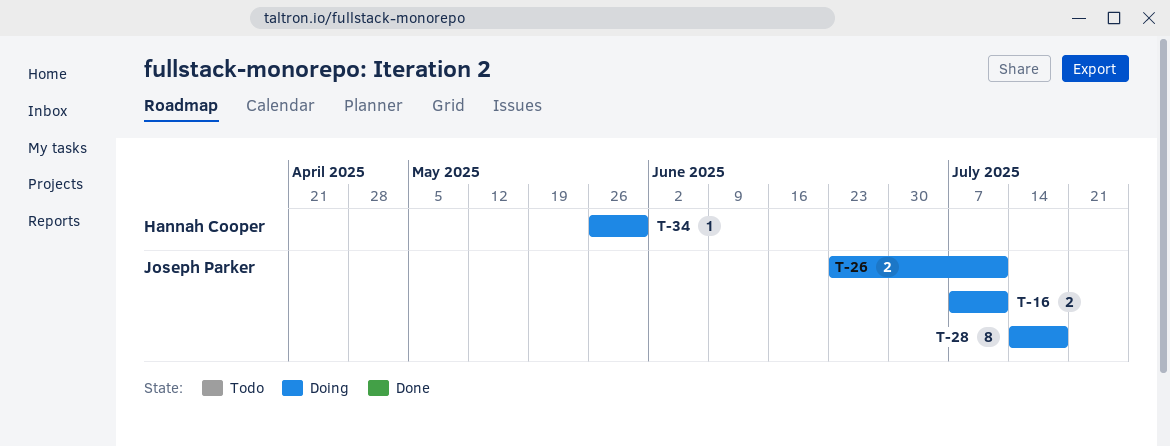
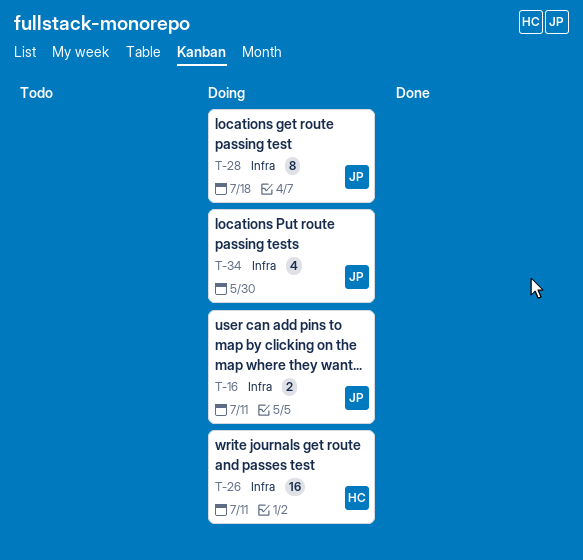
T-26, owner: Joseph Parker -> Hannah Cooper
T-26, estimate: 2 -> 16
T-34, owner: Hannah Cooper -> Joseph Parker
T-34, estimate: 1 -> 4

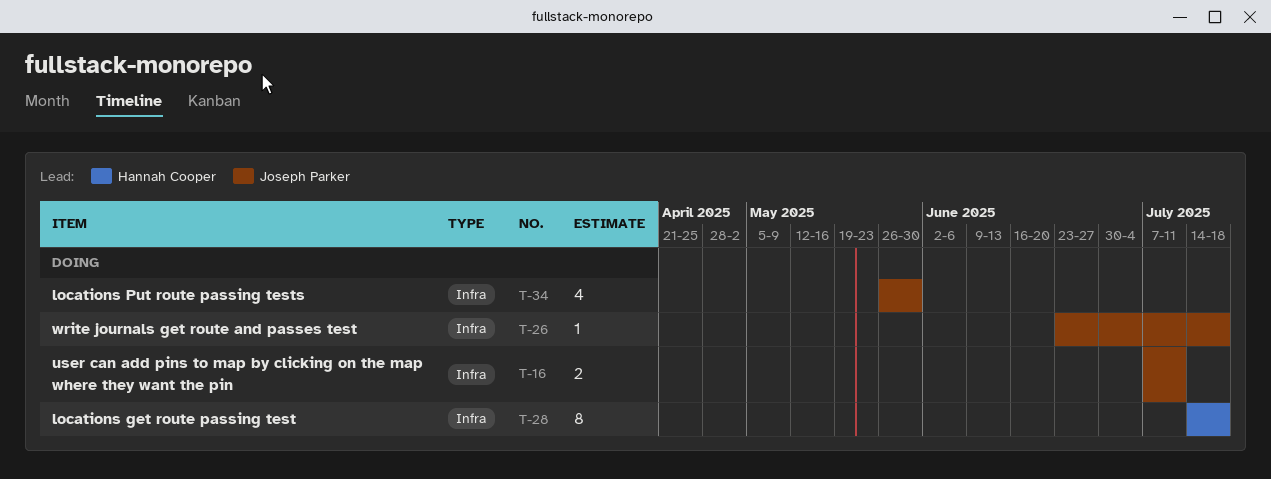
T-26, owner: Hannah Cooper -> Joseph Parker
T-26, estimate: 16 -> 1
T-26, due: Jul 11 -> Jul 18
T-28, owner: Joseph Parker -> Hannah Cooper

